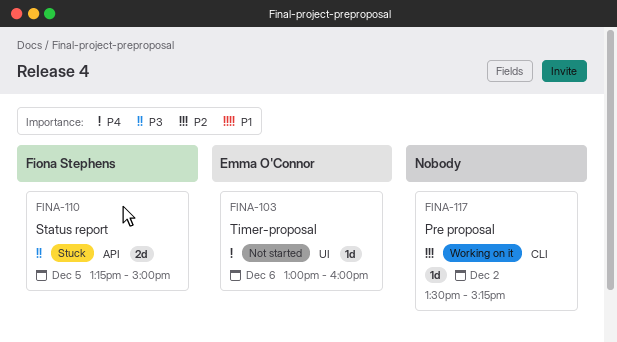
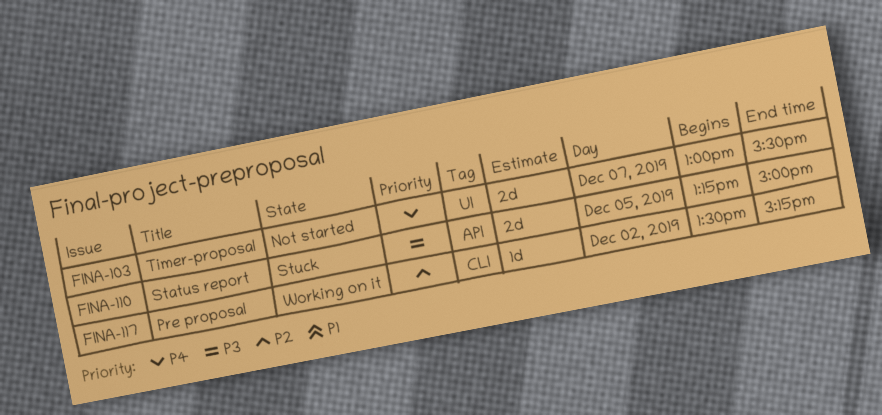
FINA-103, estimate: 1d -> 2d
FINA-103, day: Dec 6 -> Dec 7
FINA-103, ends: 16:00 -> 15:30

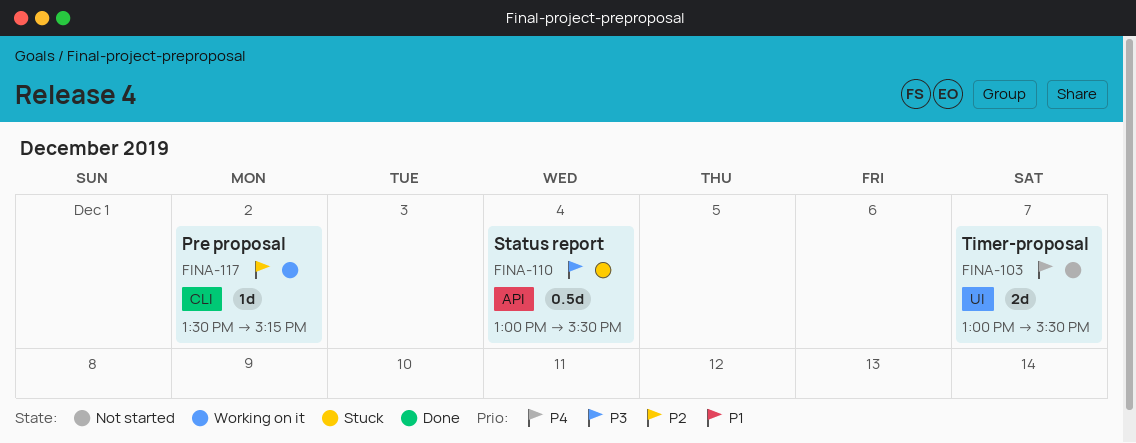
FINA-110, estimate: 2d -> 0.5d
FINA-110, day: Dec 5 -> Dec 4
FINA-110, begins: 13:15 -> 13:00
FINA-110, ends: 15:00 -> 15:30

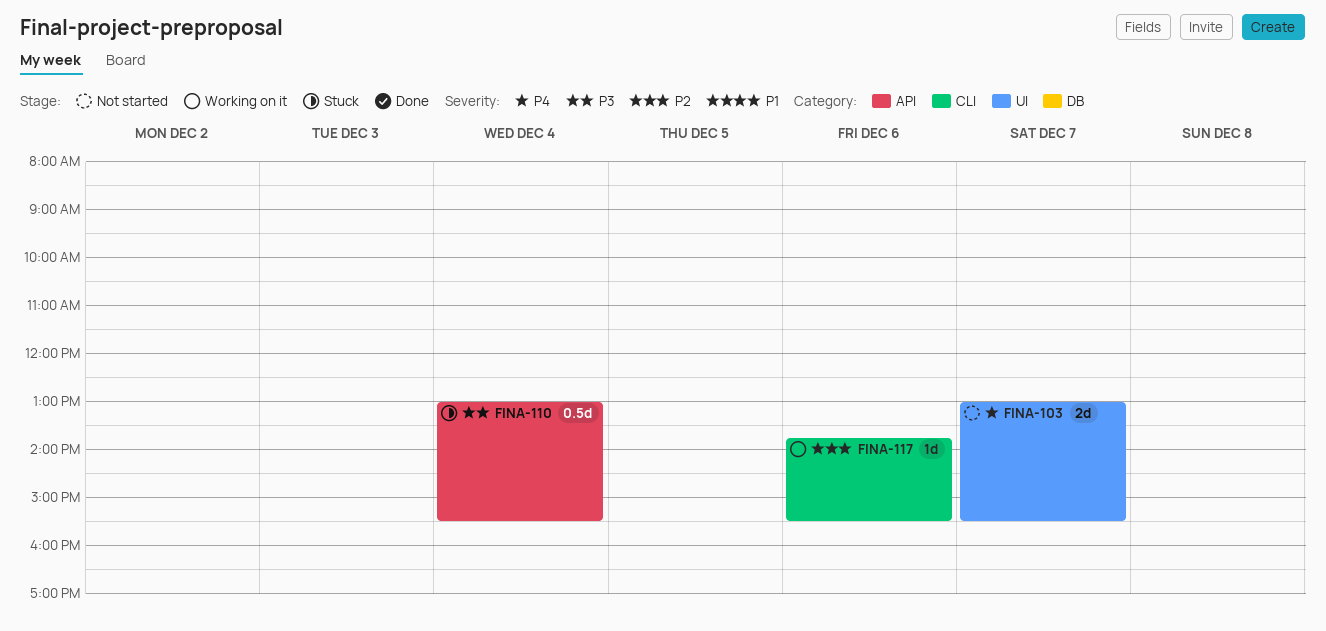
FINA-117, day: Dec 2 -> Dec 6
FINA-117, begins: 13:30 -> 13:45
FINA-117, ends: 15:15 -> 15:30

